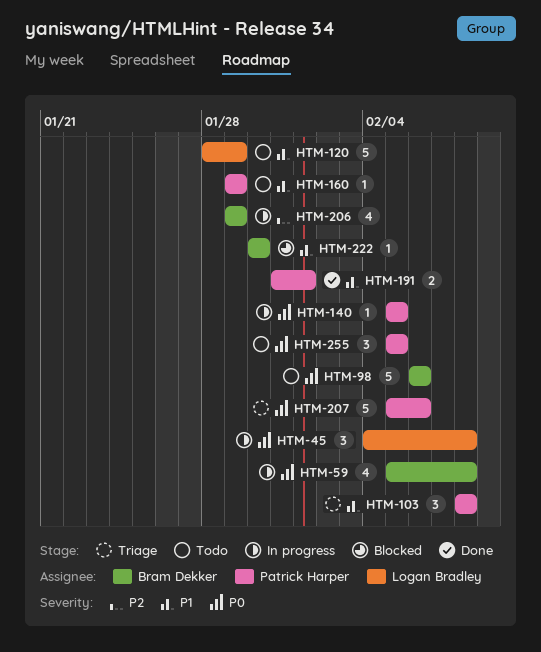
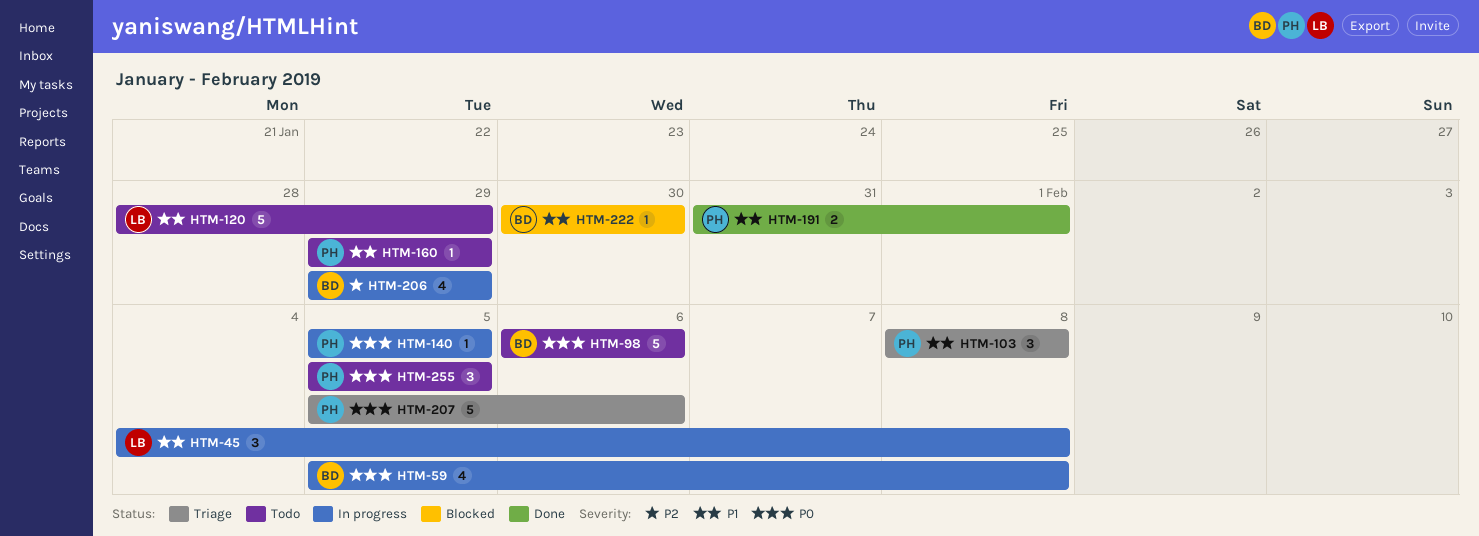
HTM-45, priority: P0 -> P1

